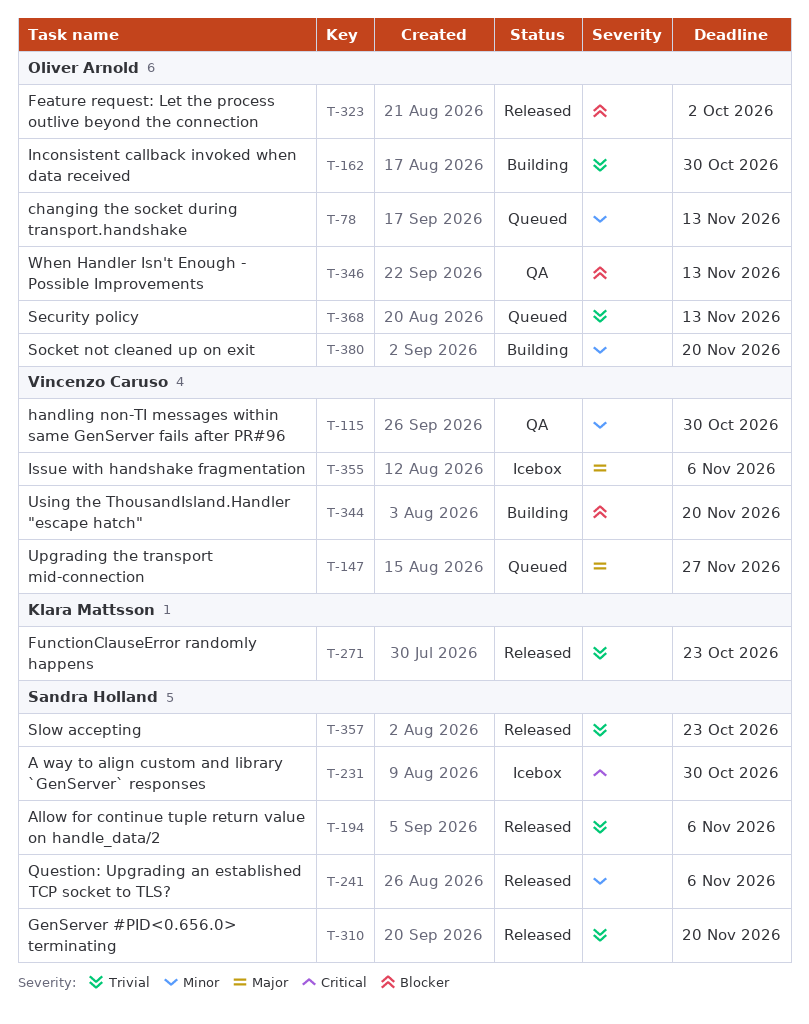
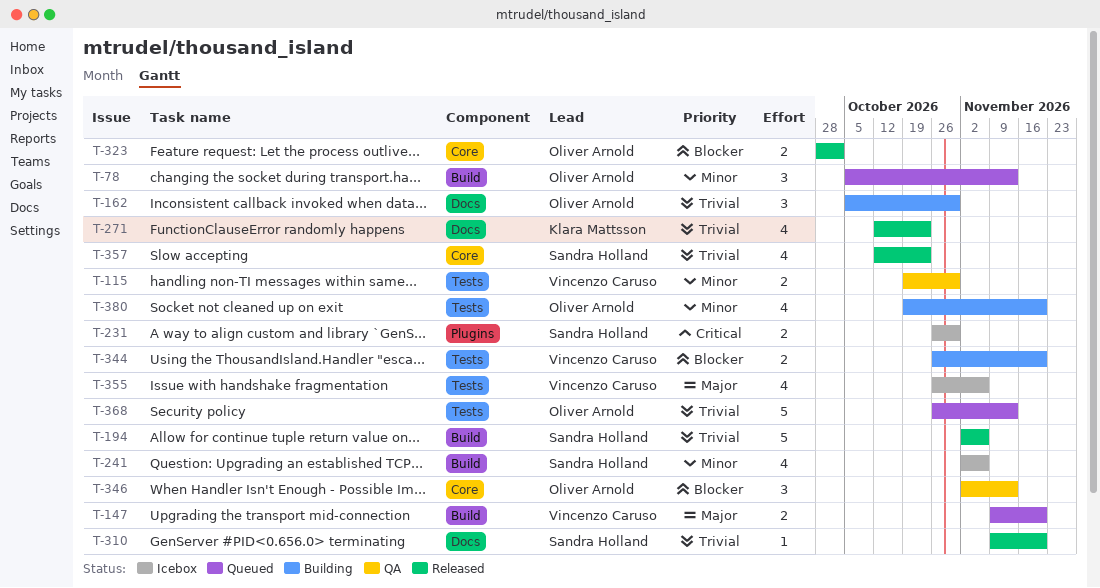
T-147, due: Nov 27 -> Nov 20
T-241, status: Released -> Icebox

